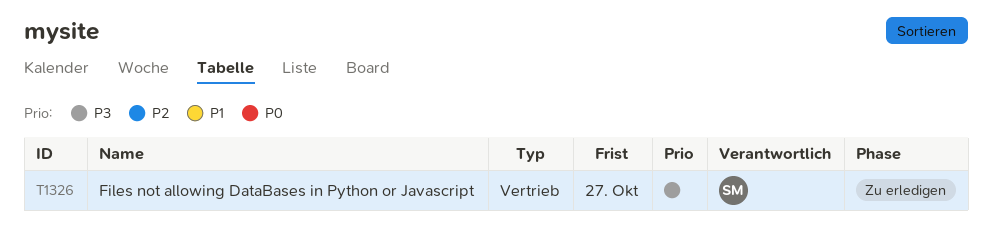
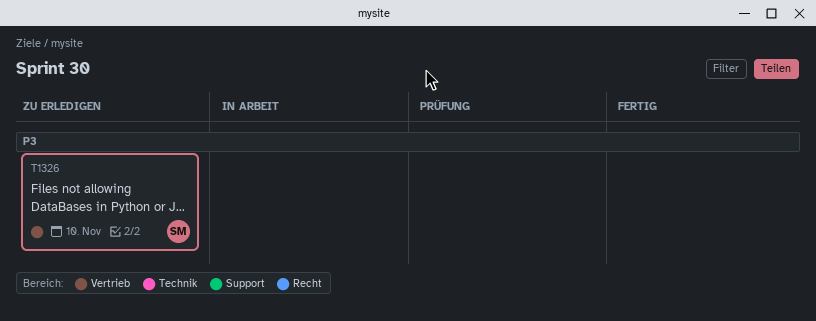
T1326, due: Oct 27 -> Nov 10

